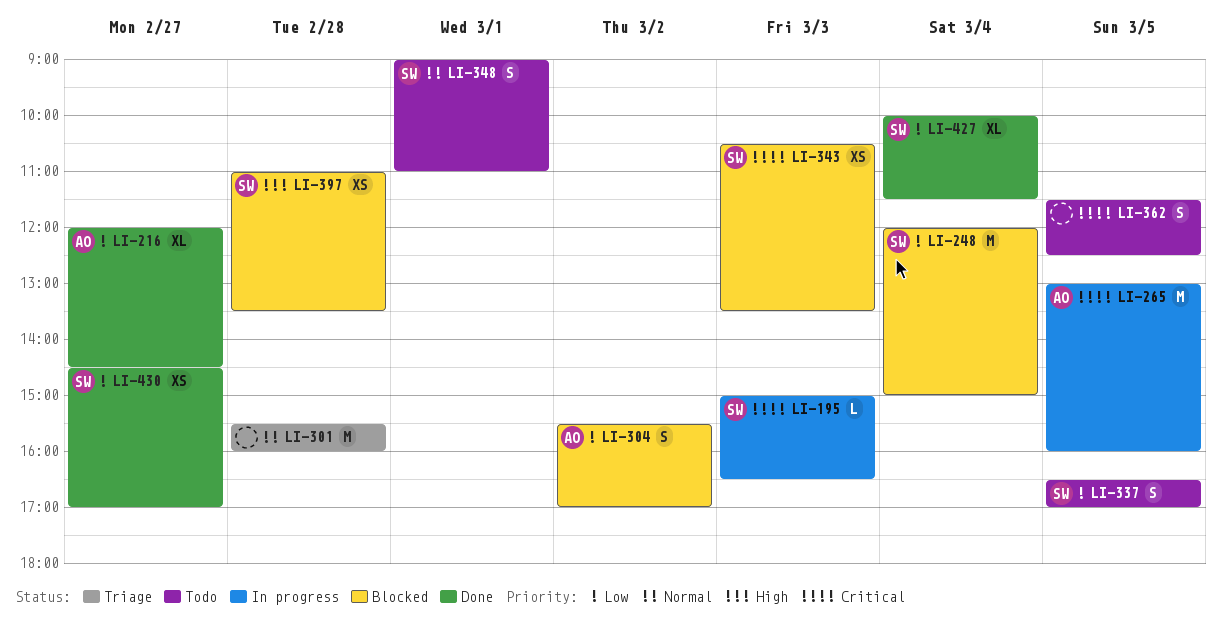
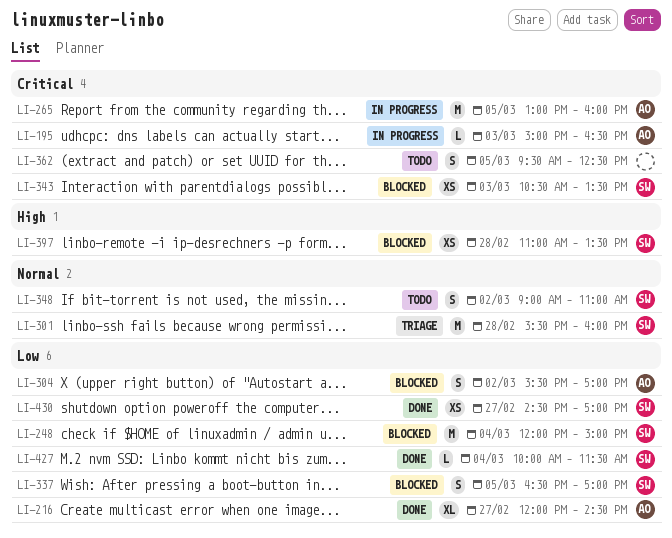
LI-195, owner: SW -> AO
LI-301, owner: none -> SW
LI-337, status: Todo -> Blocked
LI-348, day: Mar 1 -> Mar 2
LI-362, begins: 11:30 -> 09:30
LI-427, estimate: XL -> L

